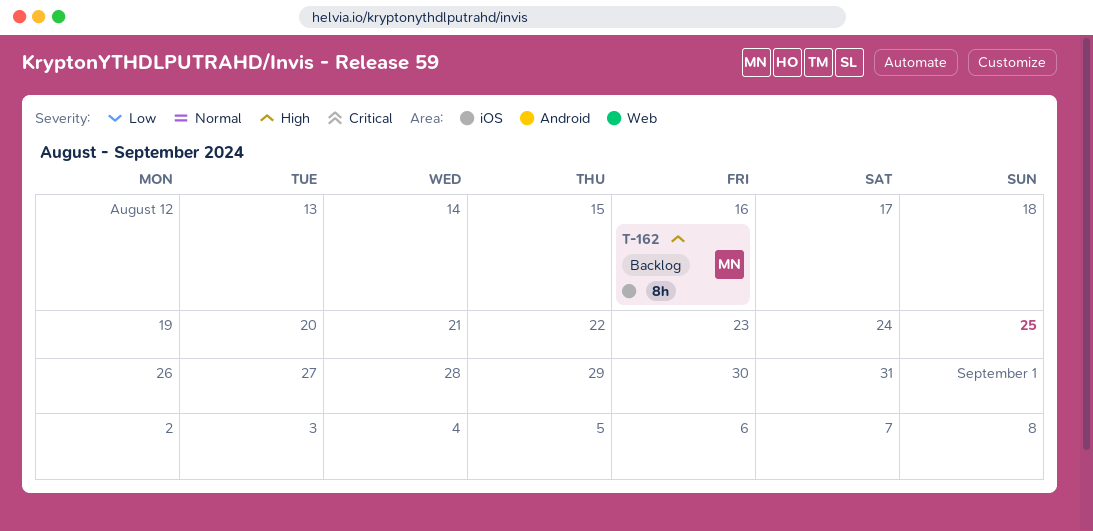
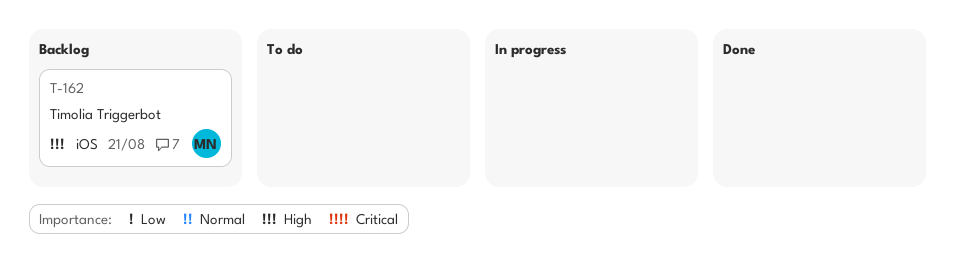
T-162, due: Aug 16 -> Aug 21

